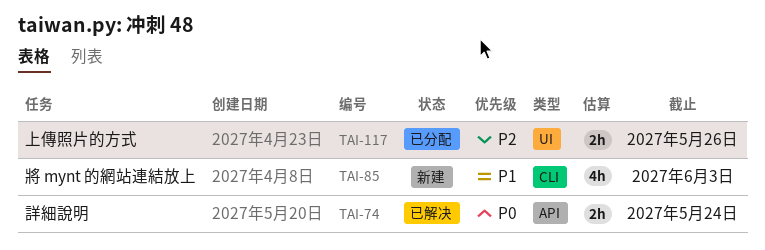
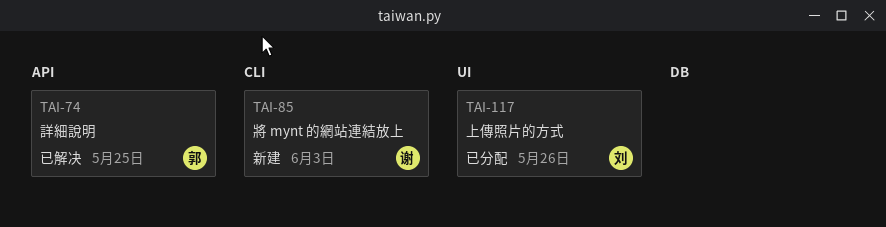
TAI-74, due: May 24 -> May 25

